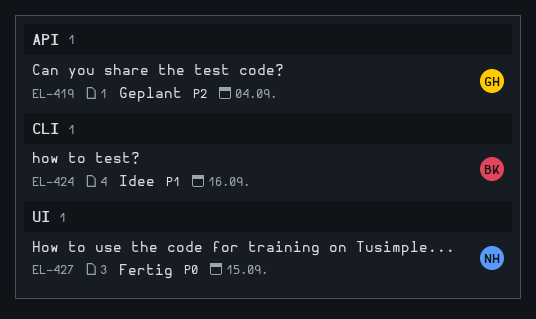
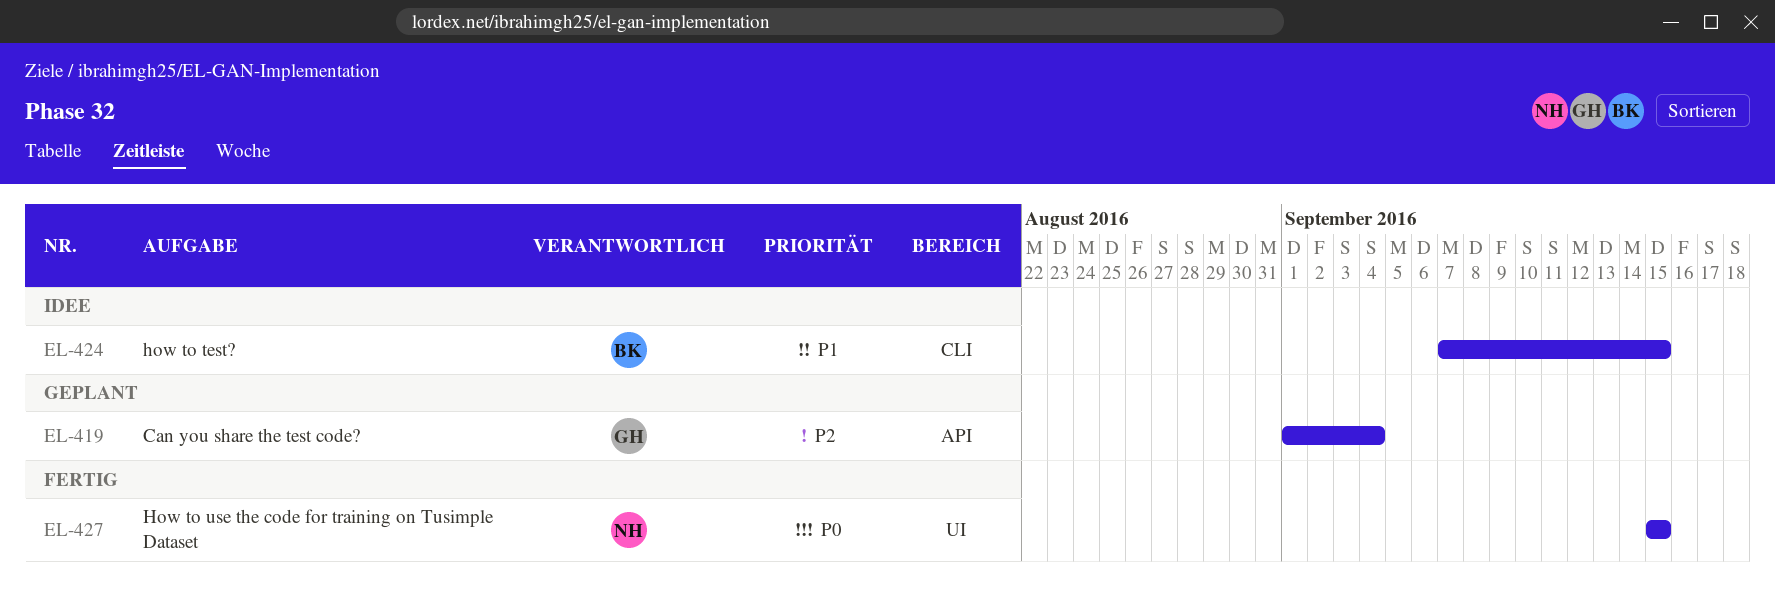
EL-424, due: Sep 16 -> Sep 15

